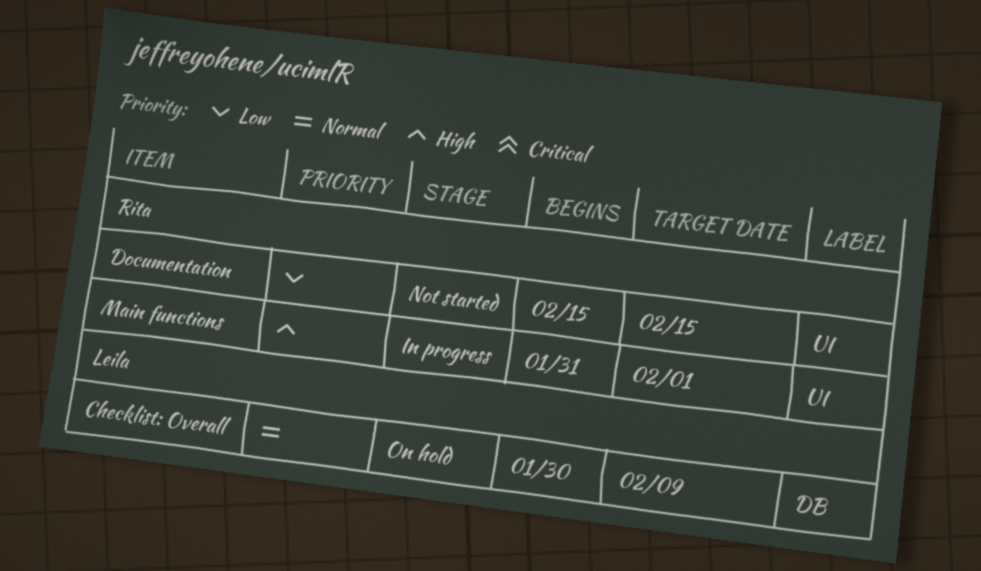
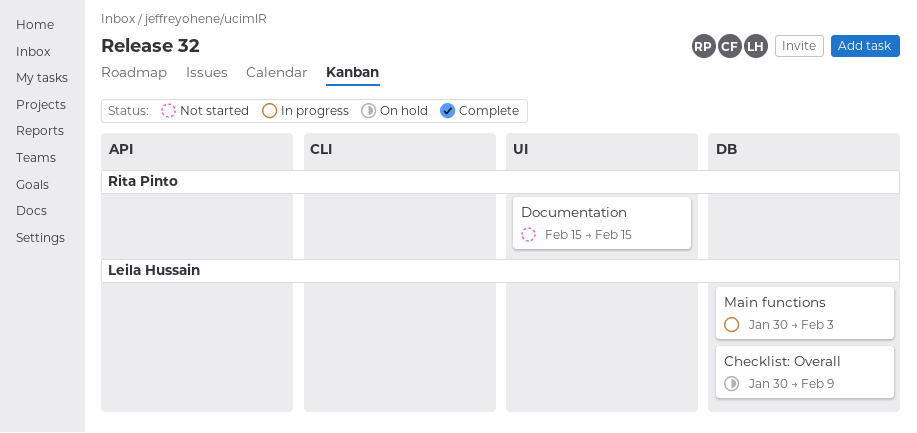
Main functions, owner: Rita Pinto -> Leila Hussain
Main functions, label: UI -> DB
Main functions, start: Jan 31 -> Jan 30
Main functions, due: Feb 1 -> Feb 3

